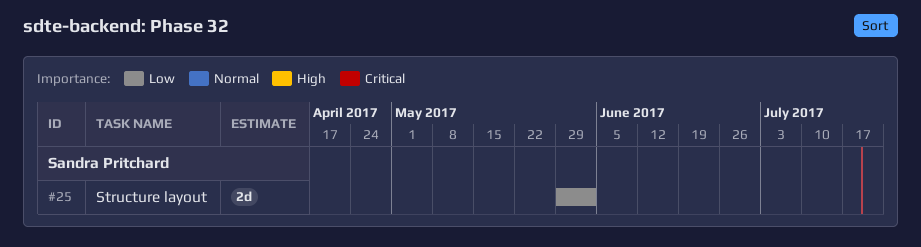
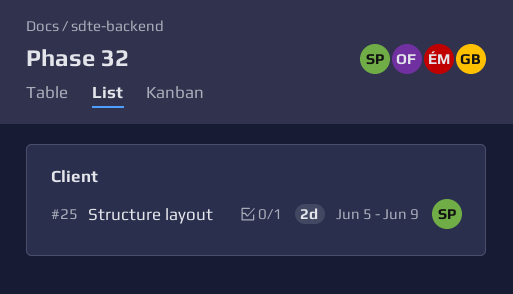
#25, start: May 29 -> Jun 5
#25, due: Jun 2 -> Jun 9

